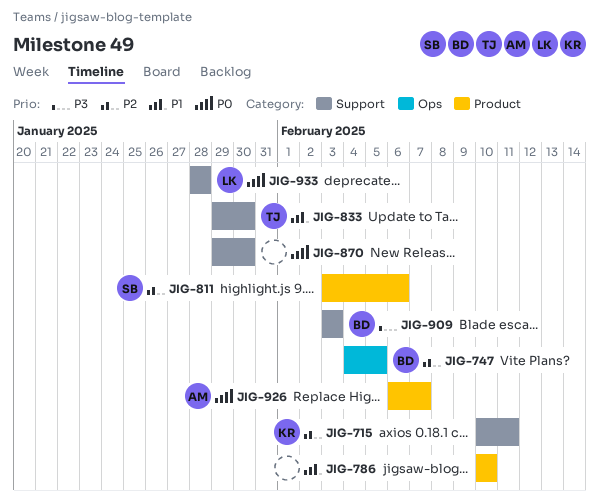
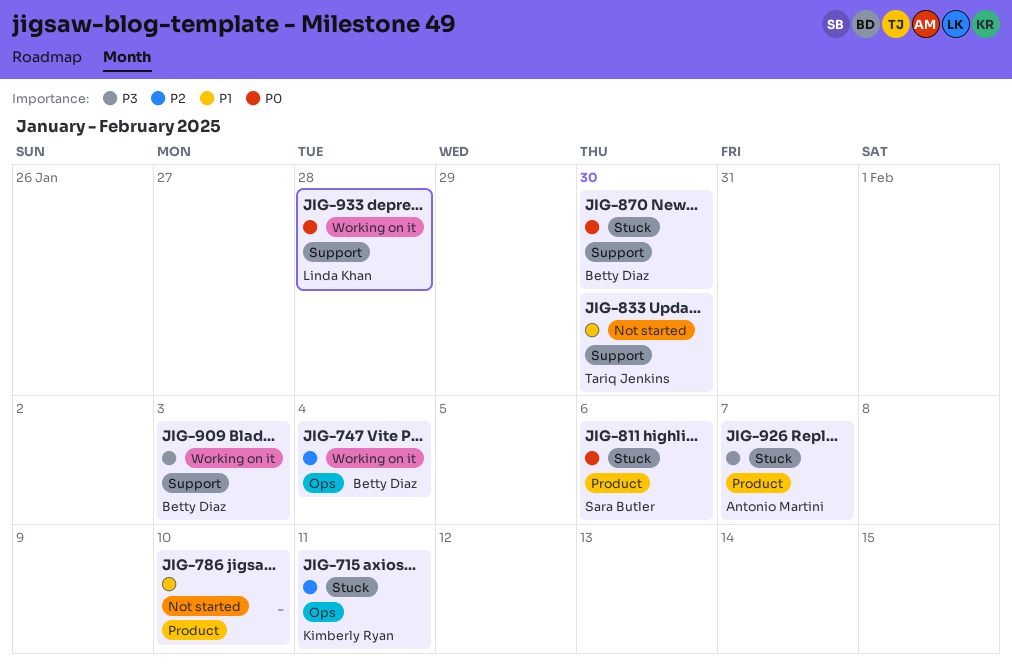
JIG-715, label: Support -> Ops
JIG-747, due: Feb 5 -> Feb 4
JIG-811, priority: P2 -> P0
JIG-870, owner: none -> Betty Diaz
JIG-926, priority: P0 -> P3

